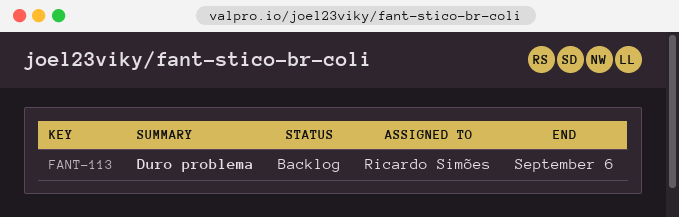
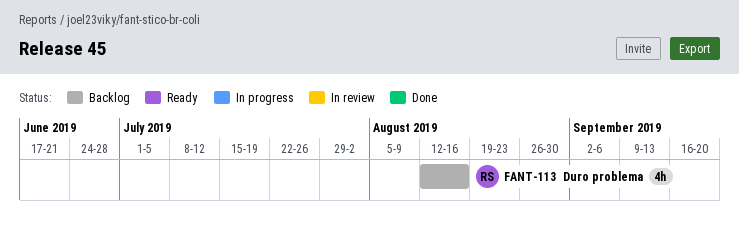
FANT-113, due: Sep 6 -> Aug 16

